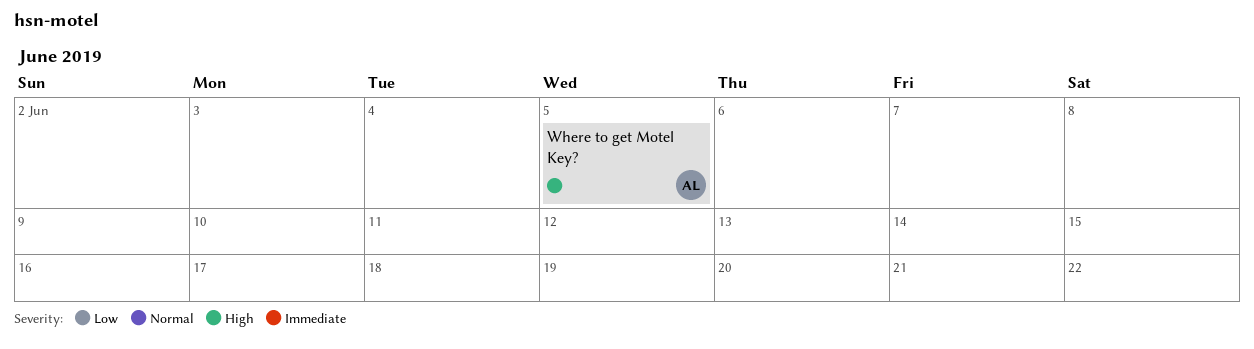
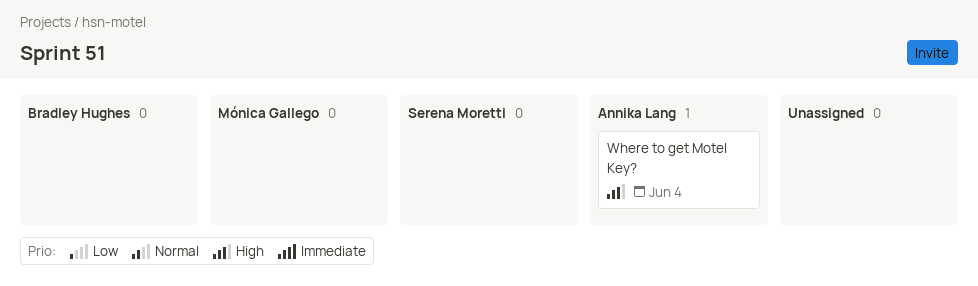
Where to get Motel Key?, due: Jun 5 -> Jun 4

